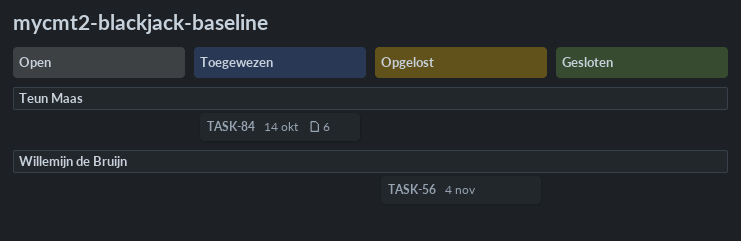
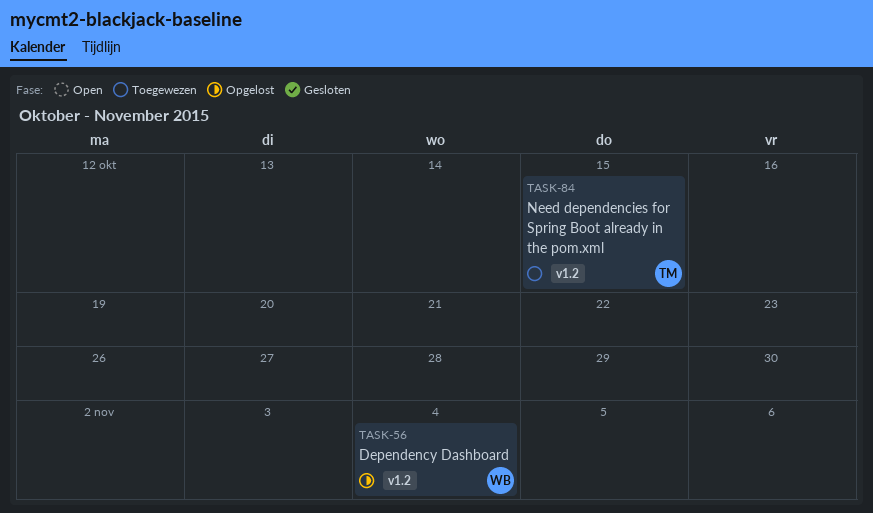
TASK-84, due: Oct 14 -> Oct 15

